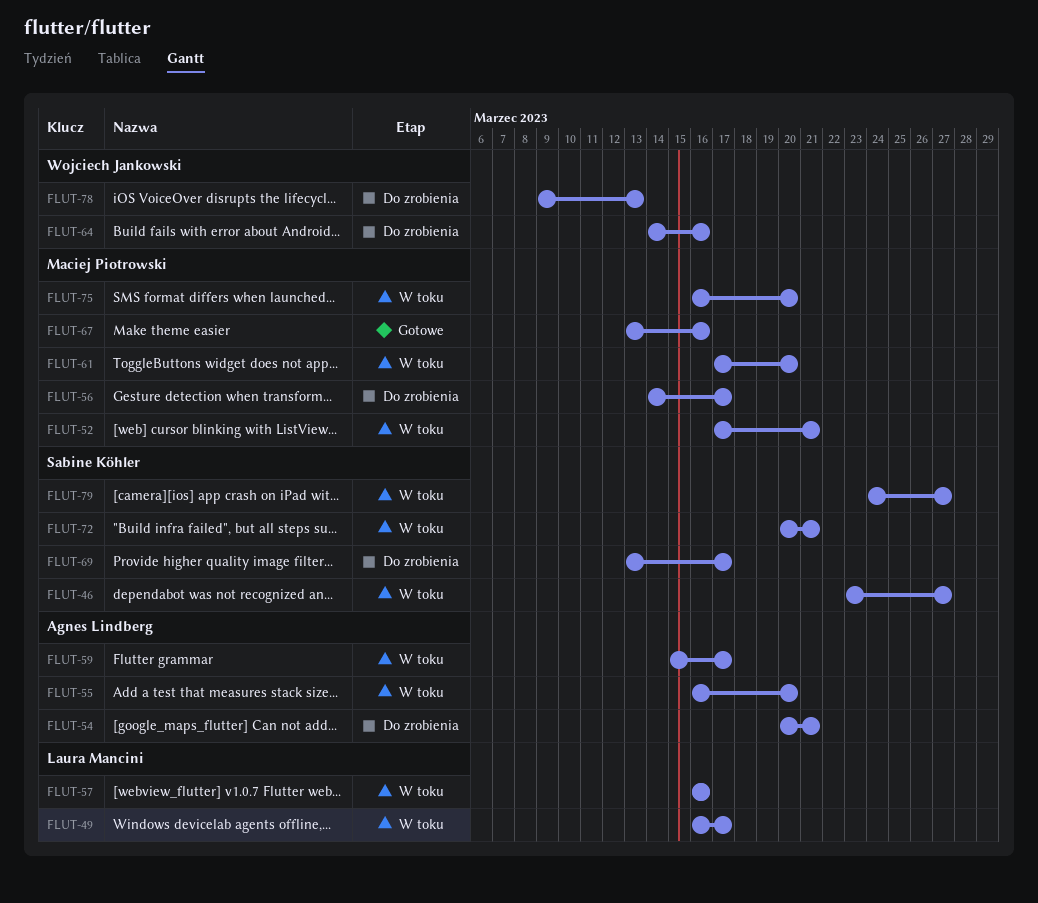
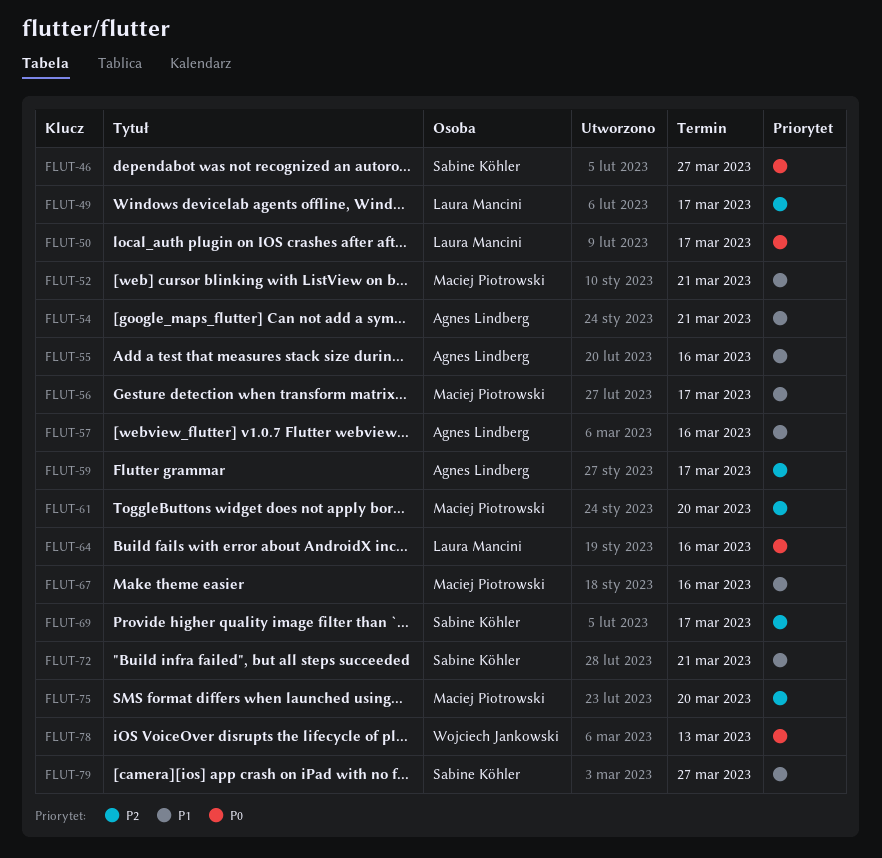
FLUT-50: none -> present
FLUT-55, due: Mar 20 -> Mar 16
FLUT-57, owner: Laura Mancini -> Agnes Lindberg
FLUT-64, owner: Wojciech Jankowski -> Laura Mancini

